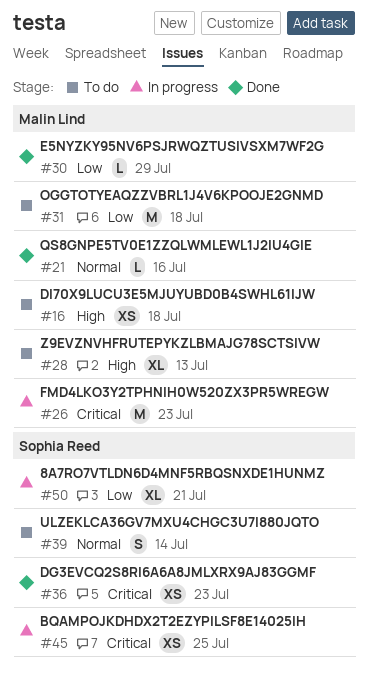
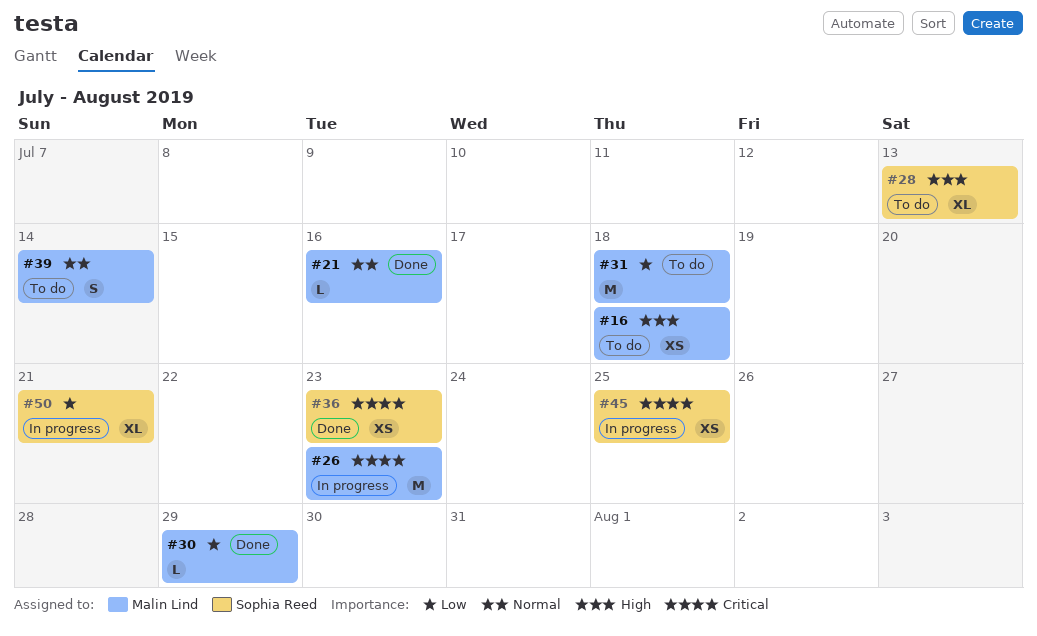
#28, owner: Malin Lind -> Sophia Reed
#39, owner: Sophia Reed -> Malin Lind

